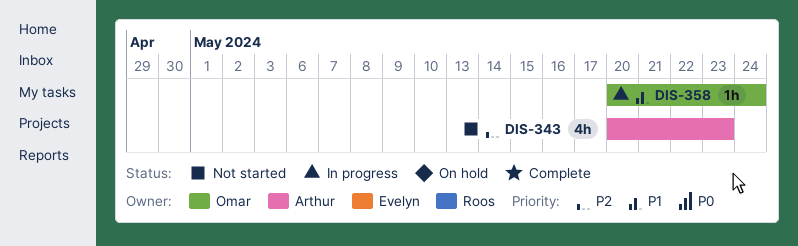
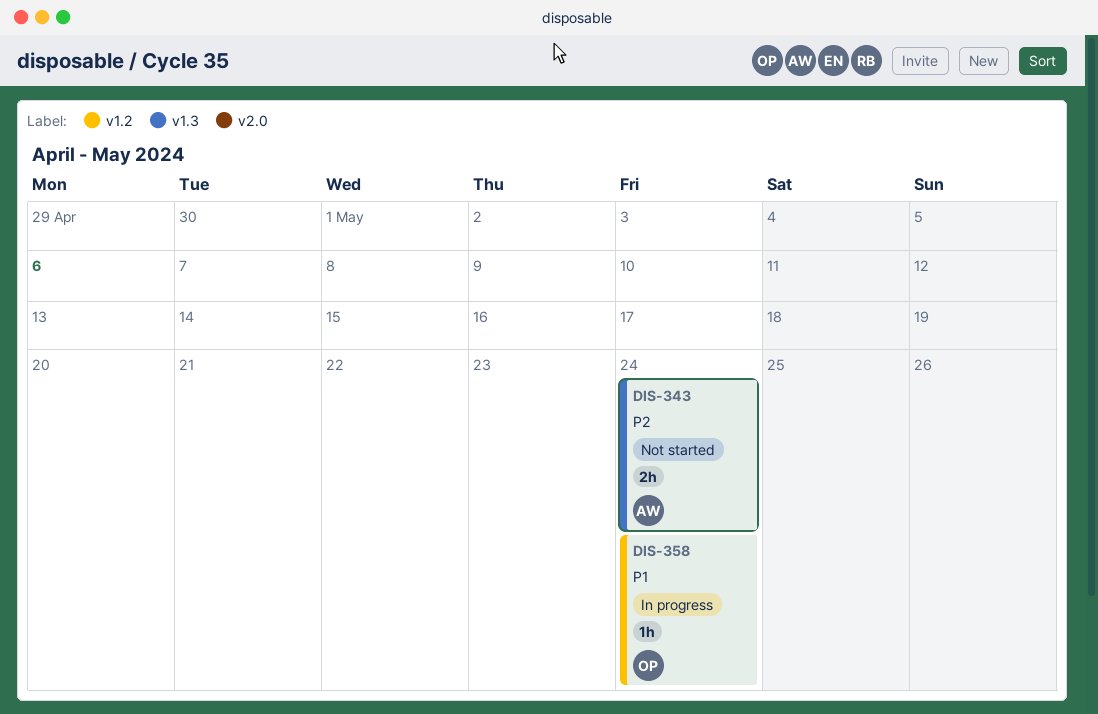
DIS-343, estimate: 4h -> 2h
DIS-343, due: May 23 -> May 24

